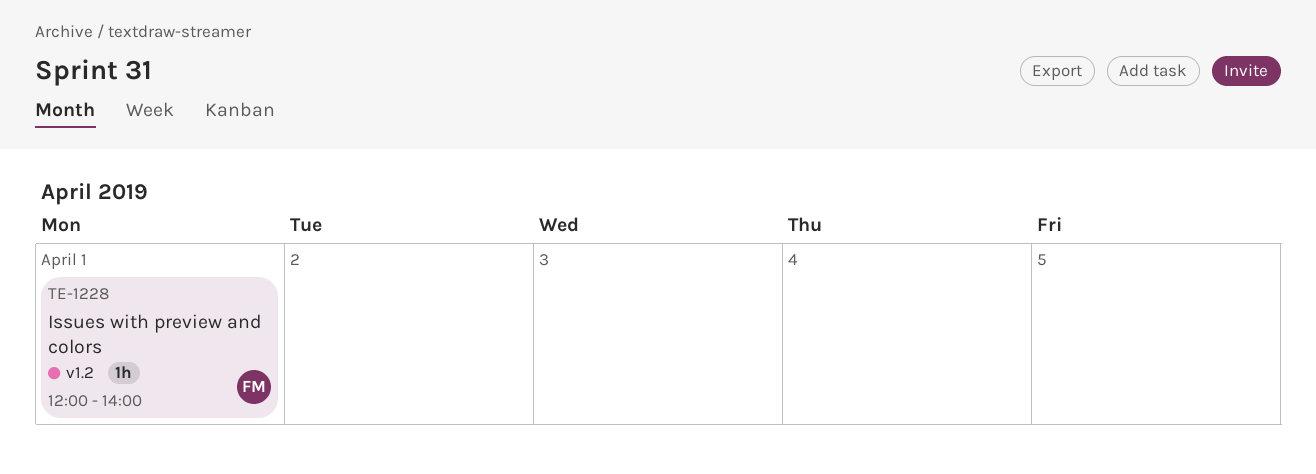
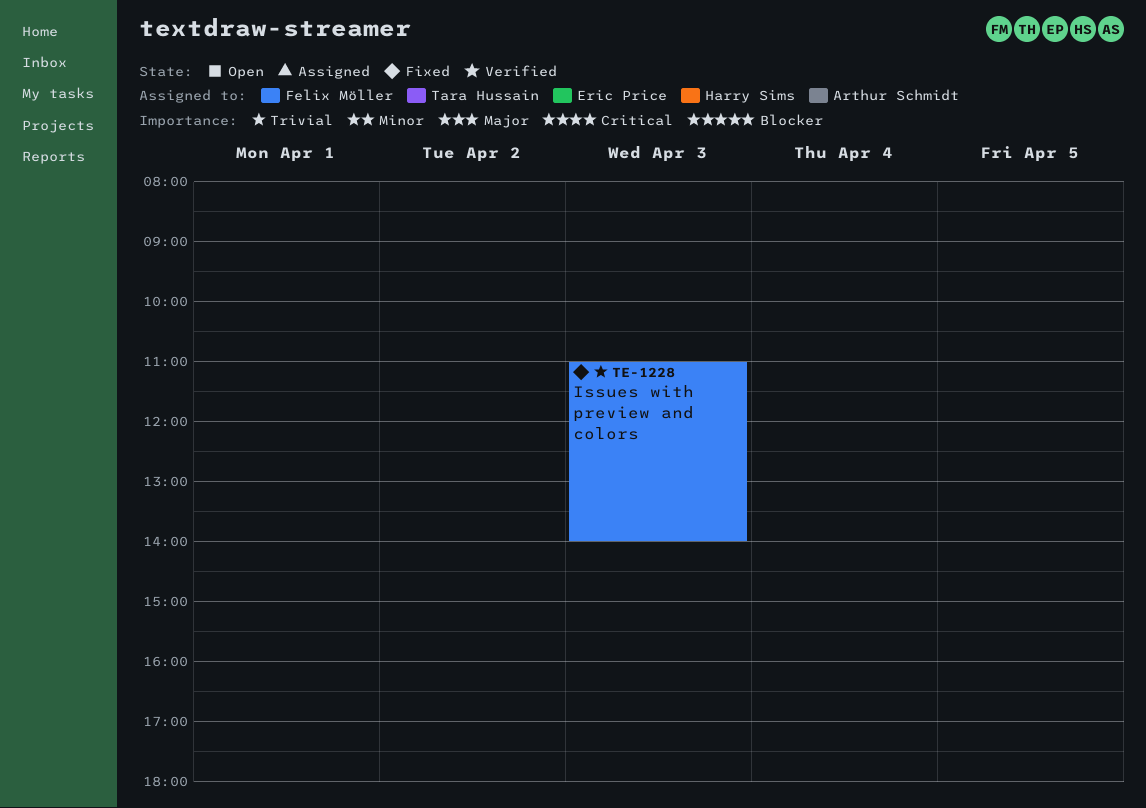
TE-1228, day: Apr 1 -> Apr 3
TE-1228, begins: 12:00 -> 11:00

